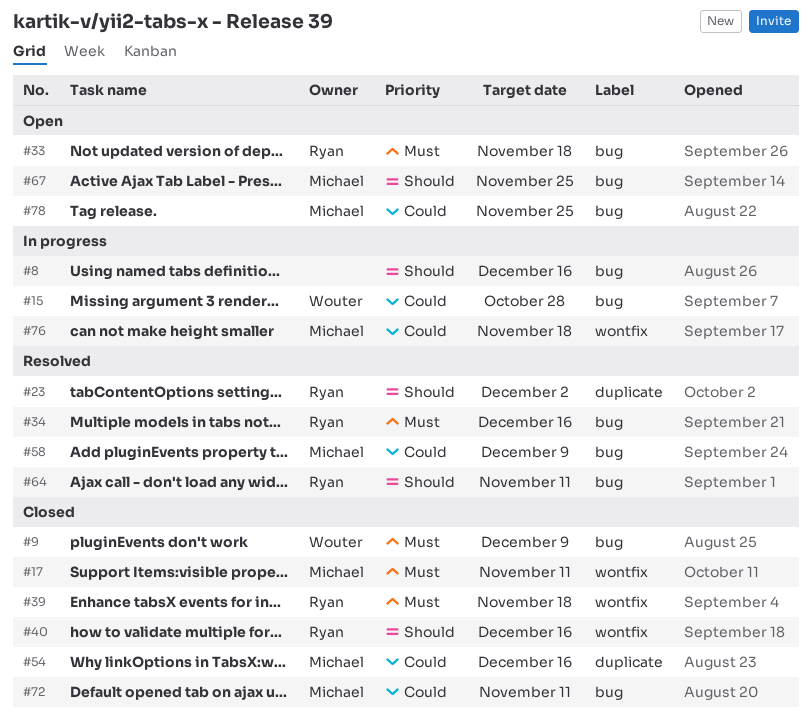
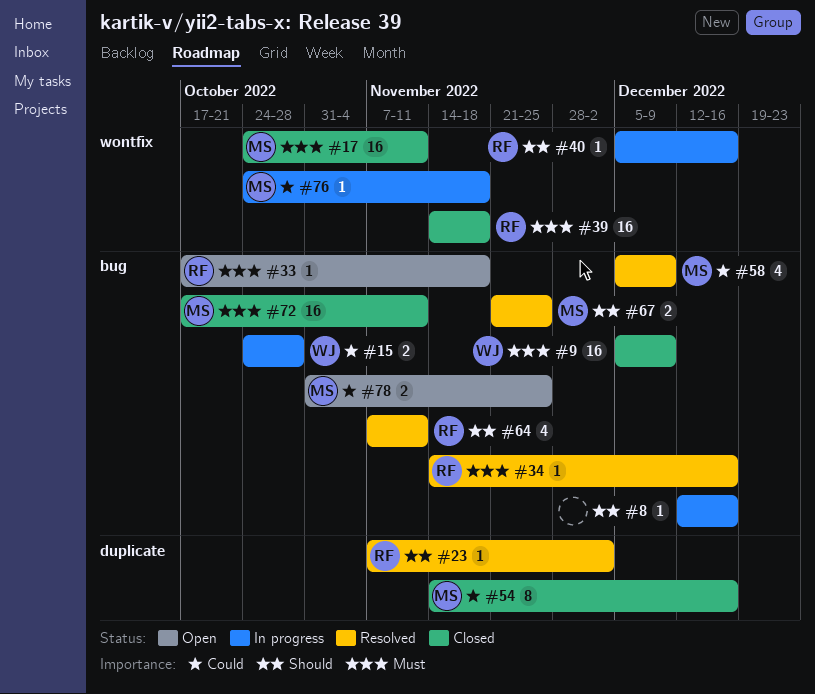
#40, status: Closed -> In progress
#67, status: Open -> Resolved
#72, priority: Could -> Must

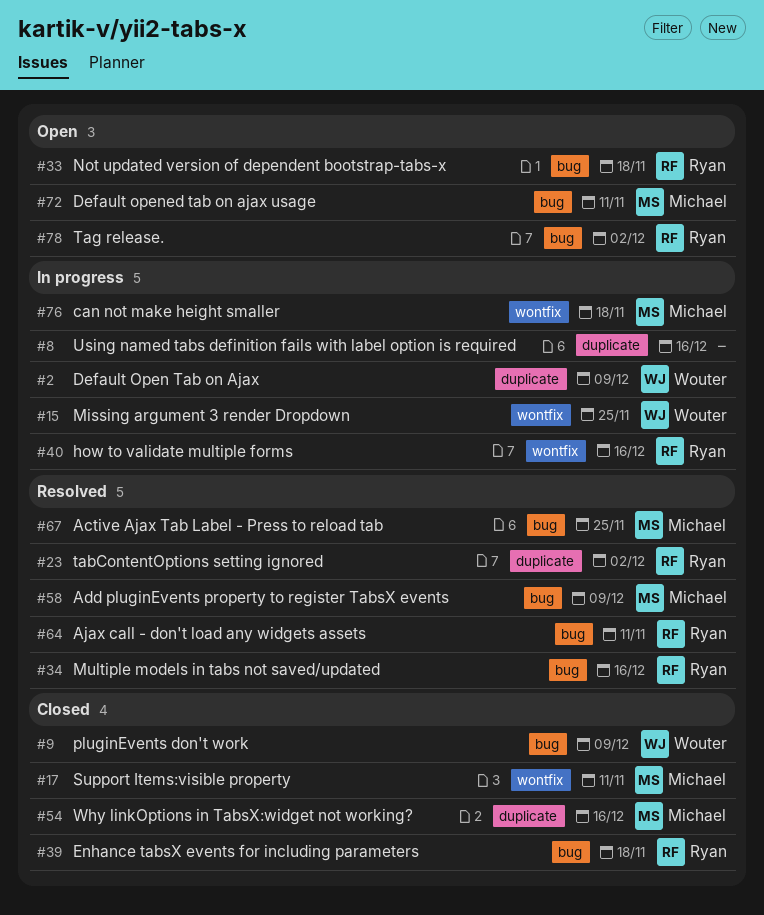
#2: none -> present
#8, label: bug -> duplicate
#15, label: bug -> wontfix
#15, due: Oct 28 -> Nov 25
#39, label: wontfix -> bug
#72, status: Closed -> Open
#78, owner: Michael -> Ryan
#78, due: Nov 25 -> Dec 2

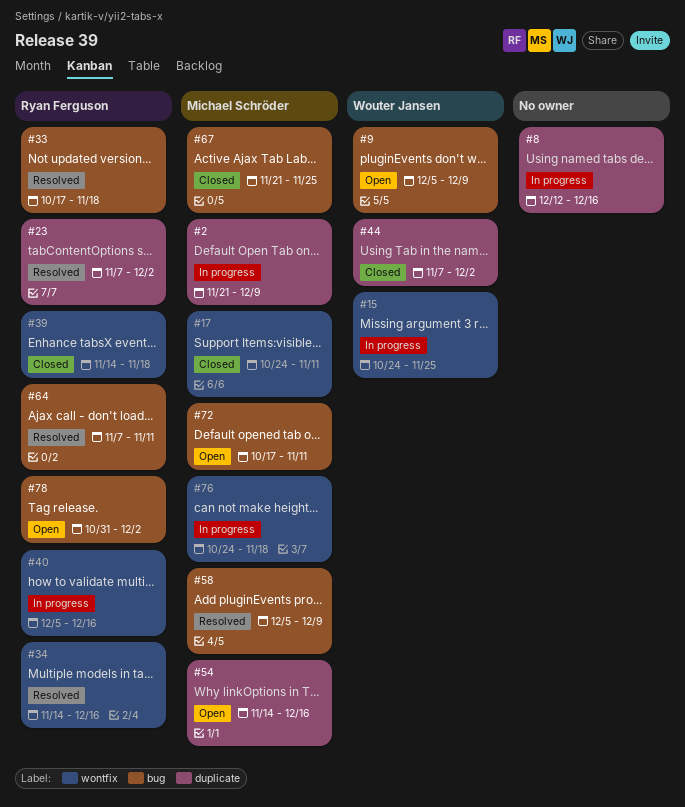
#2, owner: Wouter Jansen -> Michael Schröder
#9, status: Closed -> Open
#33, status: Open -> Resolved
#34, label: bug -> wontfix
#39, label: bug -> wontfix
#44: none -> present
#54, status: Closed -> Open
#67, status: Resolved -> Closed

